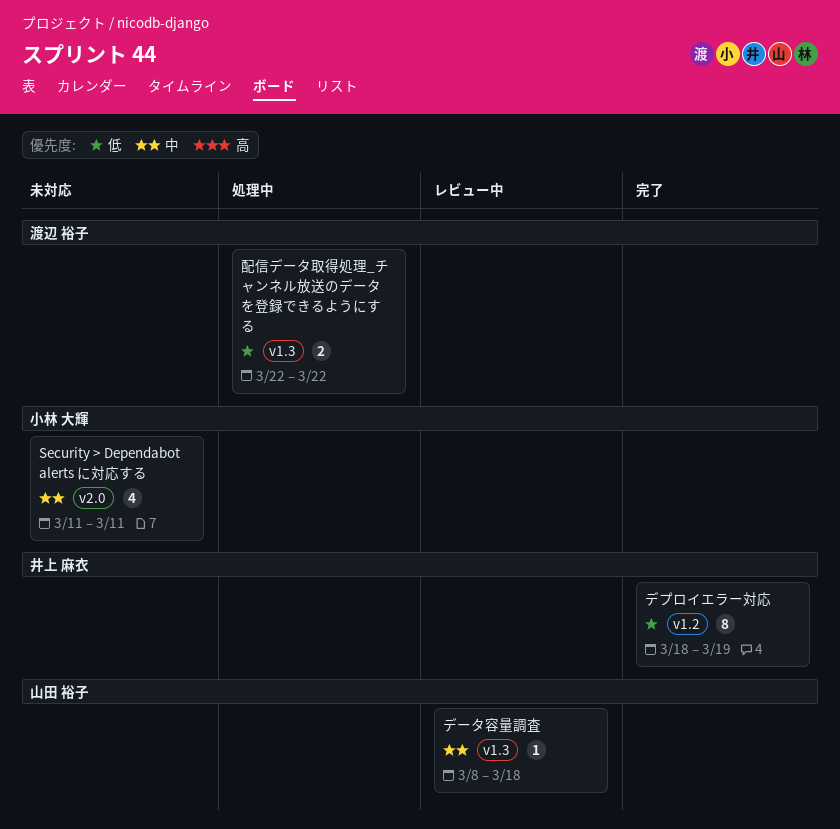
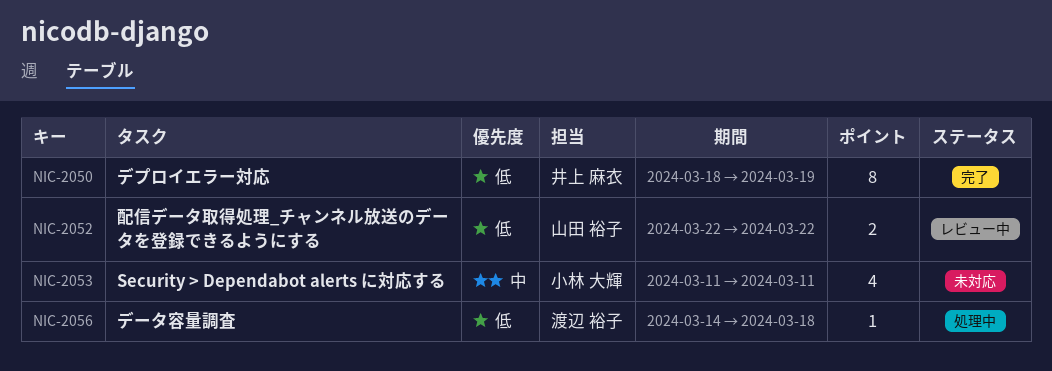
データ容量調査, status: レビュー中 -> 処理中
データ容量調査, owner: 山田 裕子 -> 渡辺 裕子
データ容量調査, priority: 中 -> 低
データ容量調査, start: Mar 8 -> Mar 14
配信データ取得処理_チャンネル放送のデータを登録できるようにする, status: 処理中 -> レビュー中
配信データ取得処理_チャンネル放送のデータを登録できるようにする, owner: 渡辺 裕子 -> 山田 裕子

